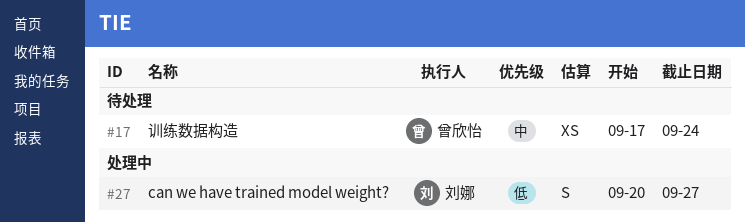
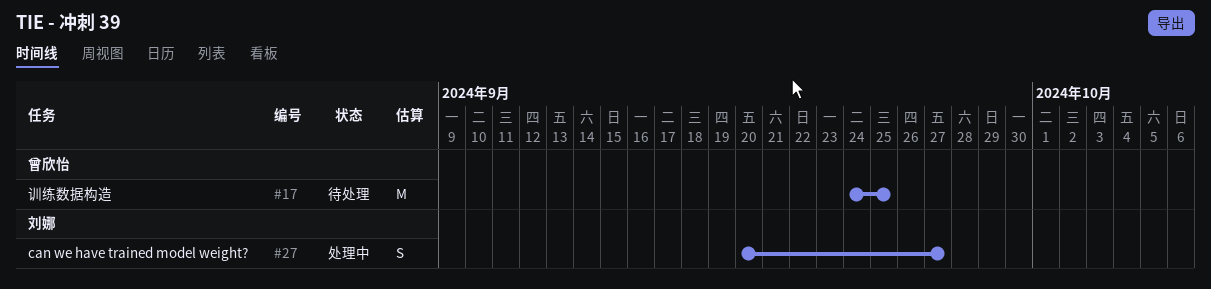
#17, estimate: XS -> M
#17, start: Sep 17 -> Sep 24
#17, due: Sep 24 -> Sep 25

